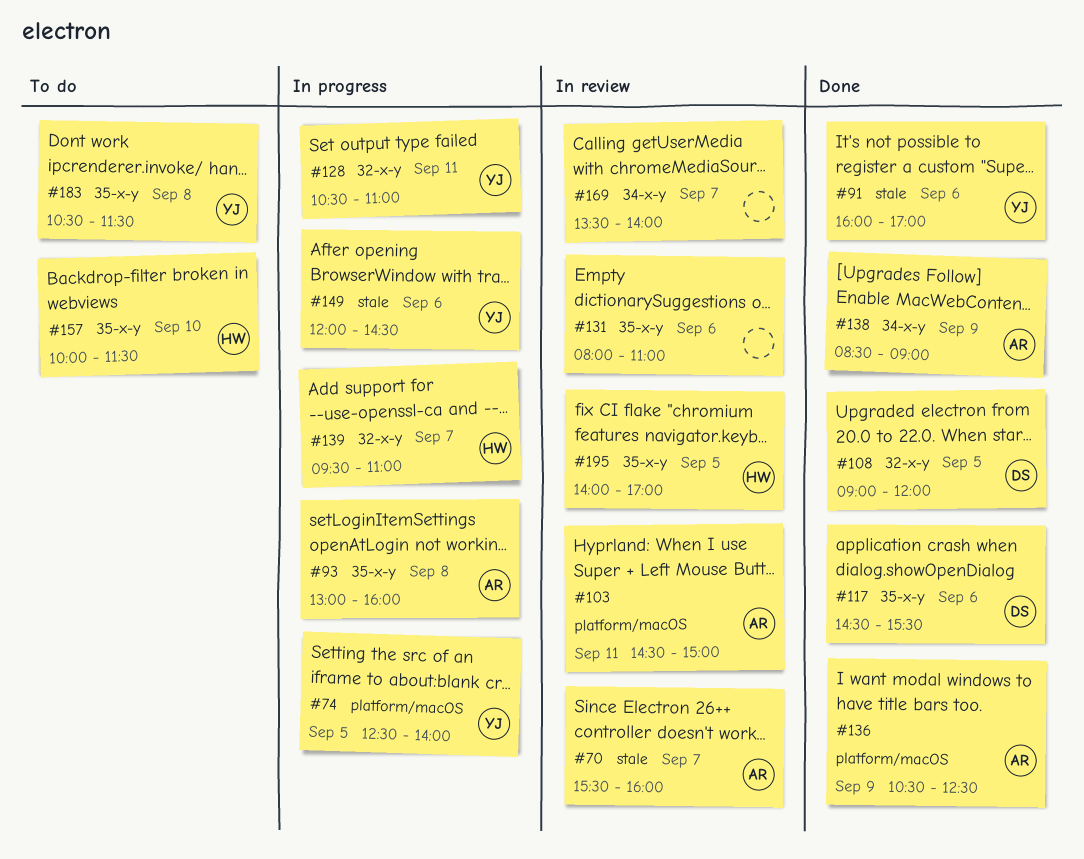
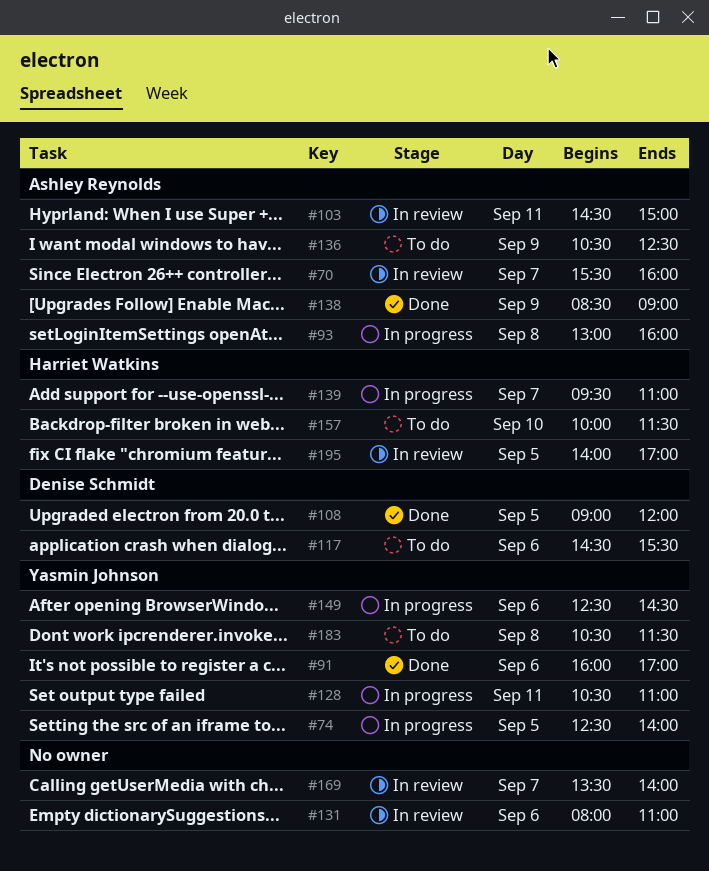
#117, status: Done -> To do
#136, status: Done -> To do
#149, begins: 12:00 -> 12:30

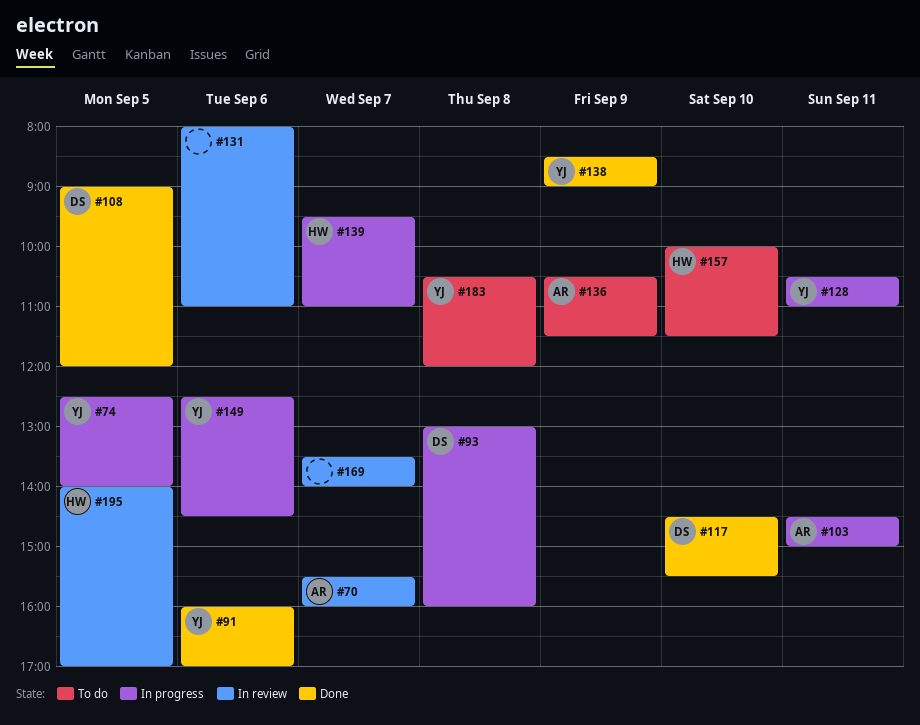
#93, owner: Ashley Reynolds -> Denise Schmidt
#103, status: In review -> In progress
#117, status: To do -> Done
#117, day: Sep 6 -> Sep 10
#136, ends: 12:30 -> 11:30
#138, owner: Ashley Reynolds -> Yasmin Johnson
#183, ends: 11:30 -> 12:00

